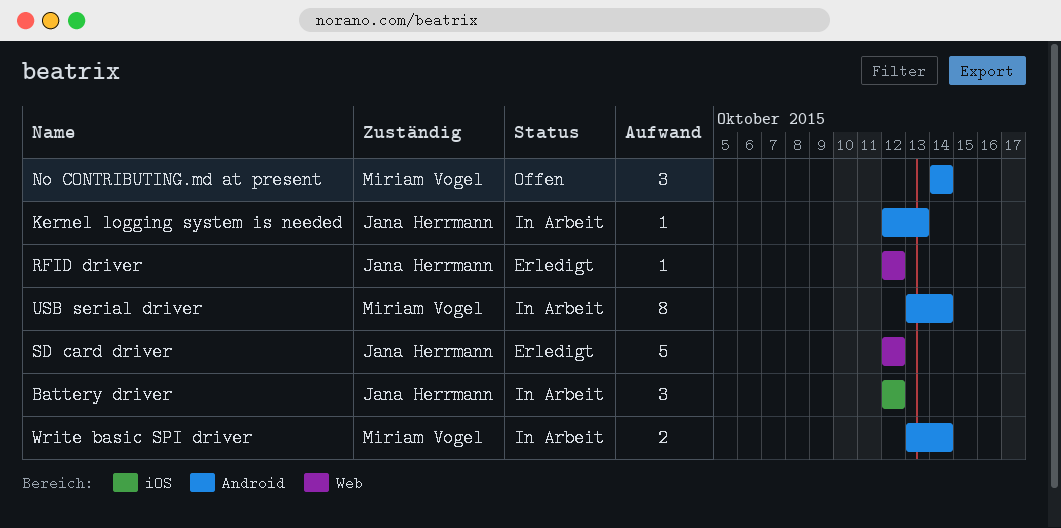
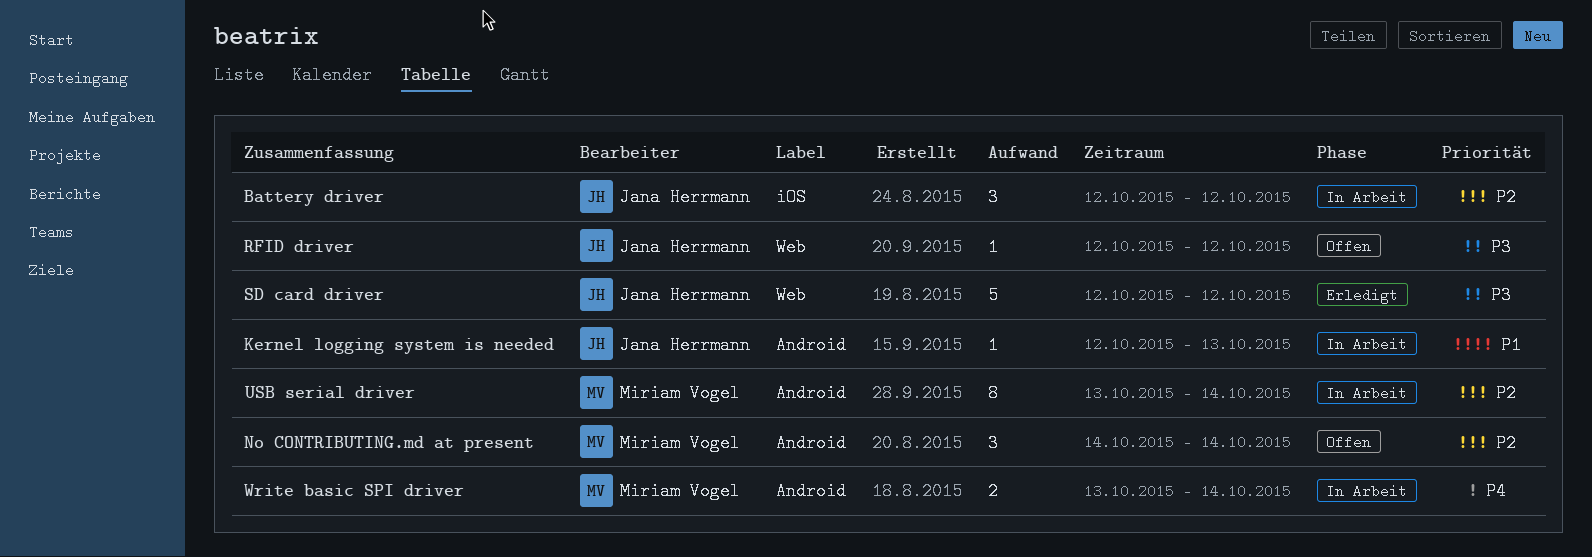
RFID driver, status: Erledigt -> Offen

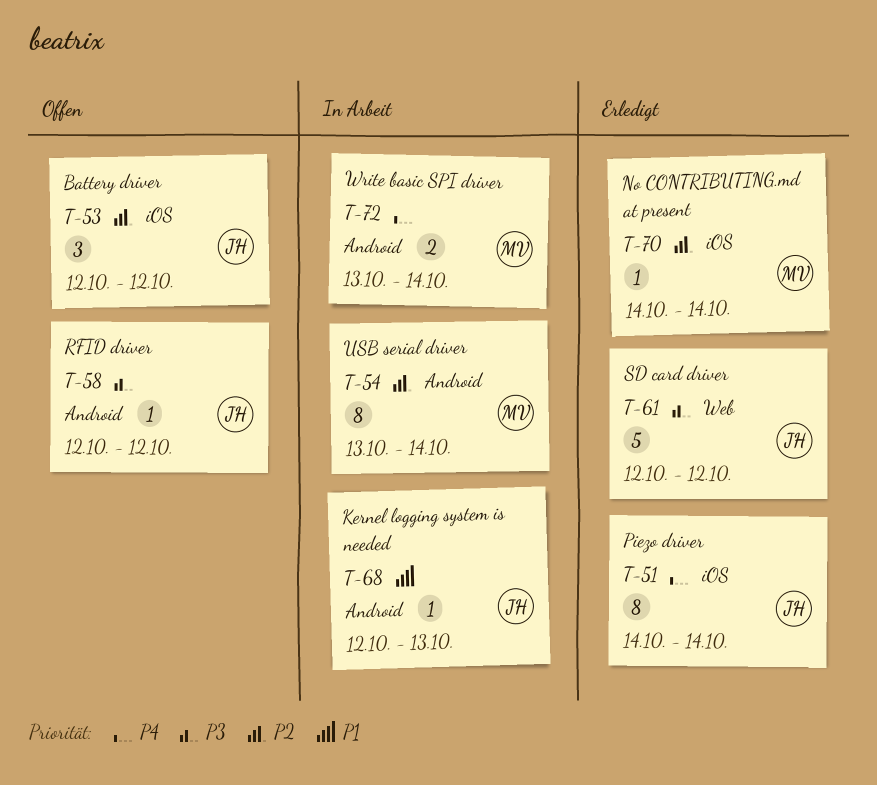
Battery driver, status: In Arbeit -> Offen
No CONTRIBUTING.md at present, status: Offen -> Erledigt
No CONTRIBUTING.md at present, label: Android -> iOS
No CONTRIBUTING.md at present, estimate: 3 -> 1
Piezo driver: none -> present
RFID driver, label: Web -> Android

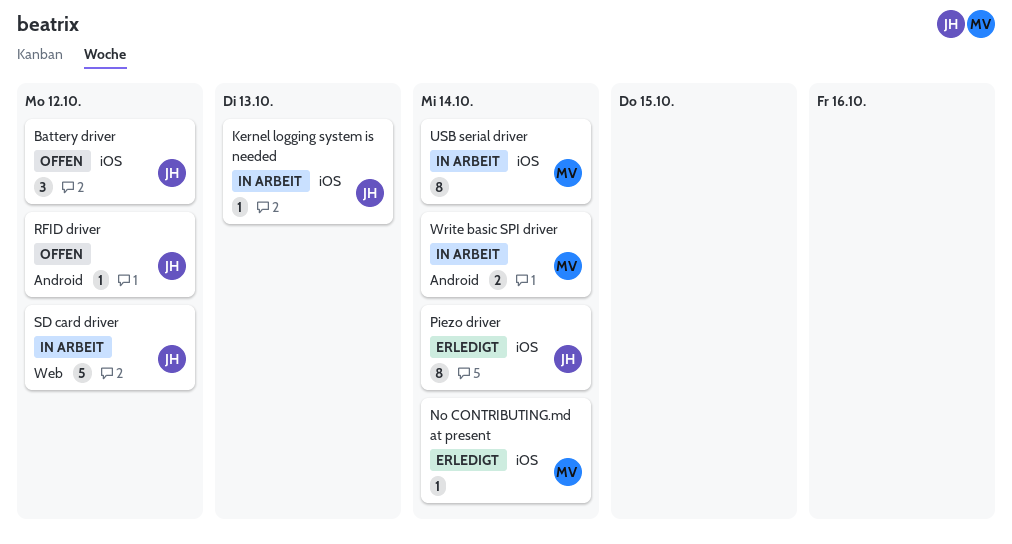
Kernel logging system is needed, label: Android -> iOS
SD card driver, status: Erledigt -> In Arbeit
USB serial driver, label: Android -> iOS

